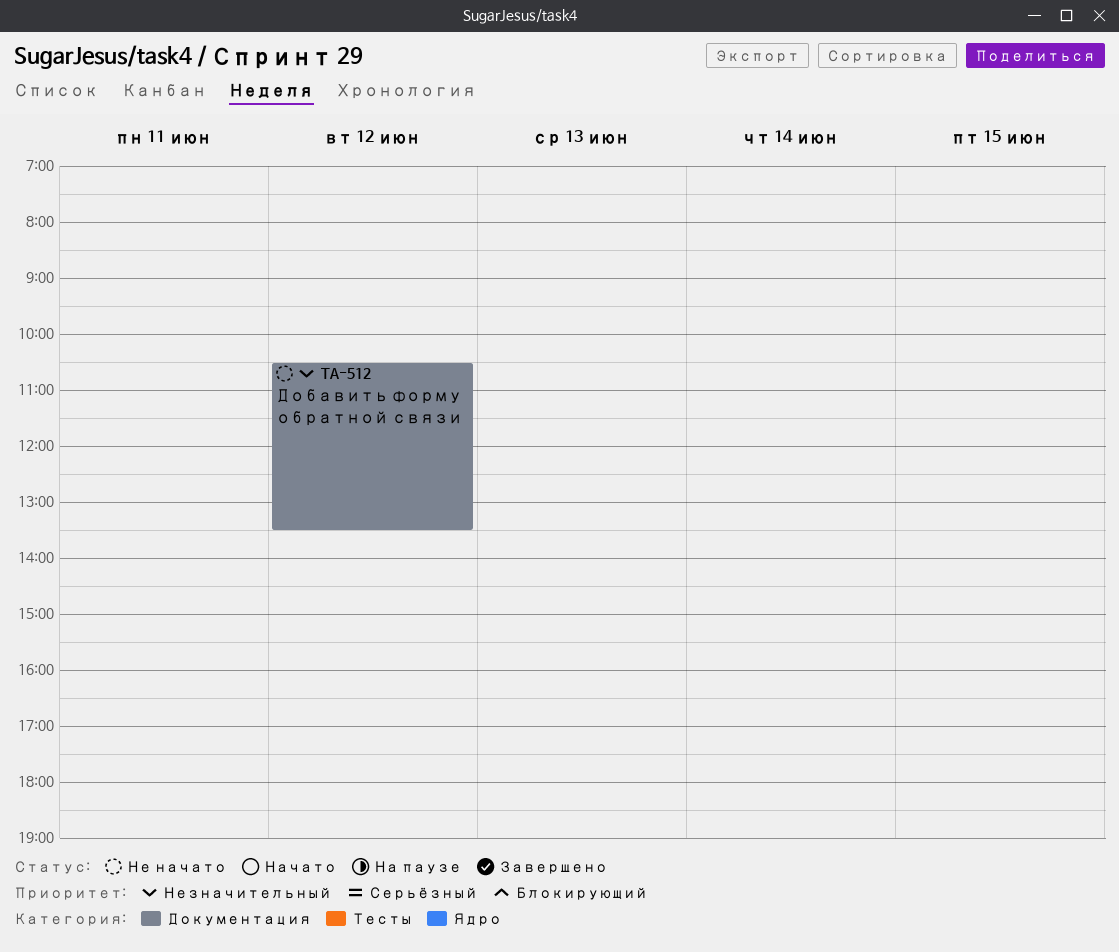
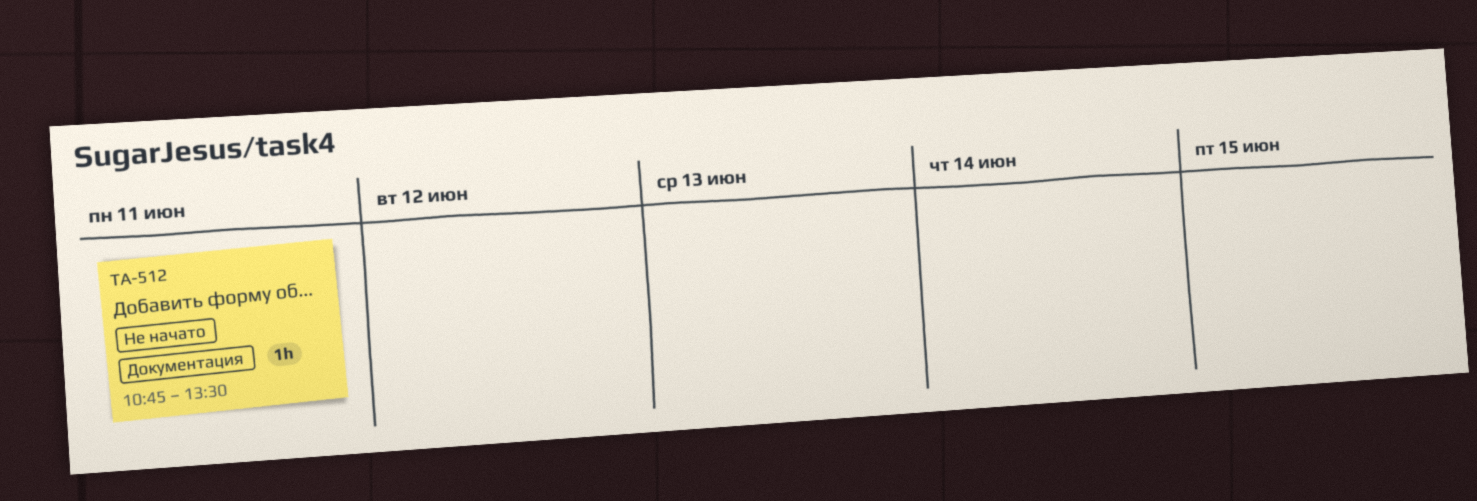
TA-512, day: Jun 12 -> Jun 11
TA-512, begins: 10:30 -> 10:45

